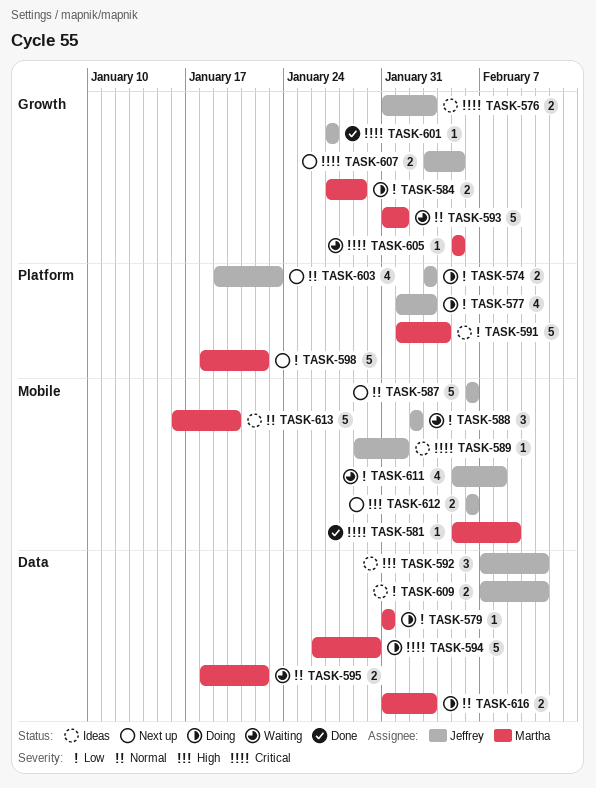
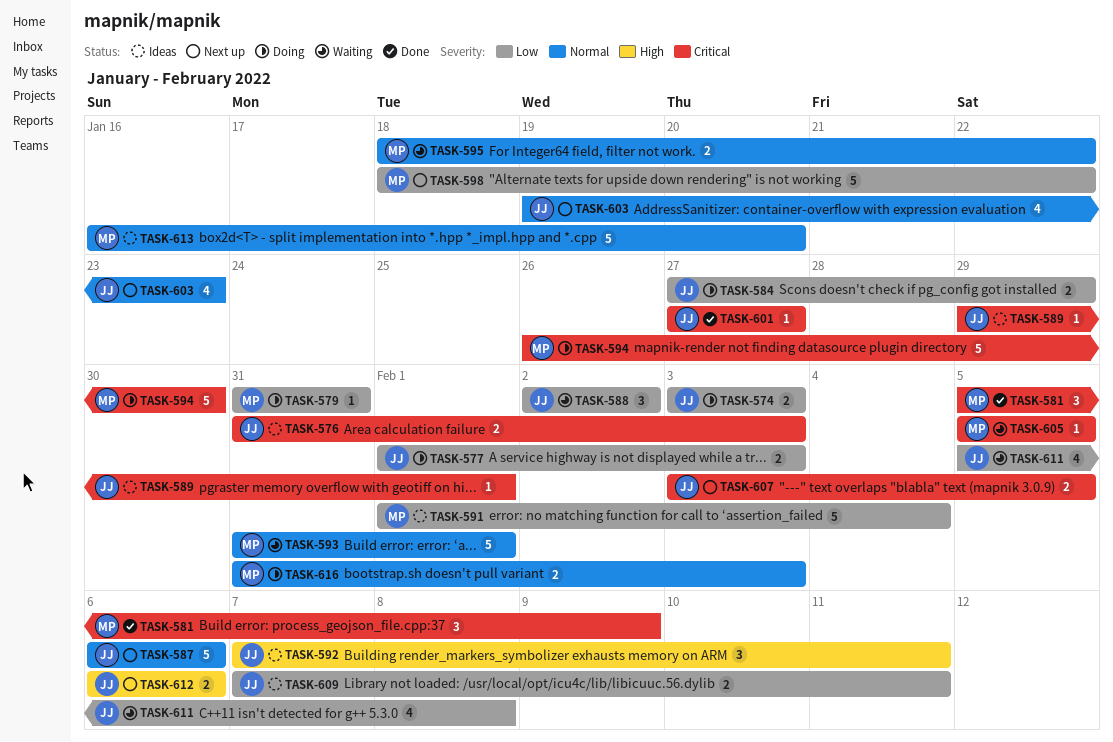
TASK-577, estimate: 4 -> 2
TASK-581, estimate: 1 -> 3
TASK-584, owner: Martha -> Jeffrey

